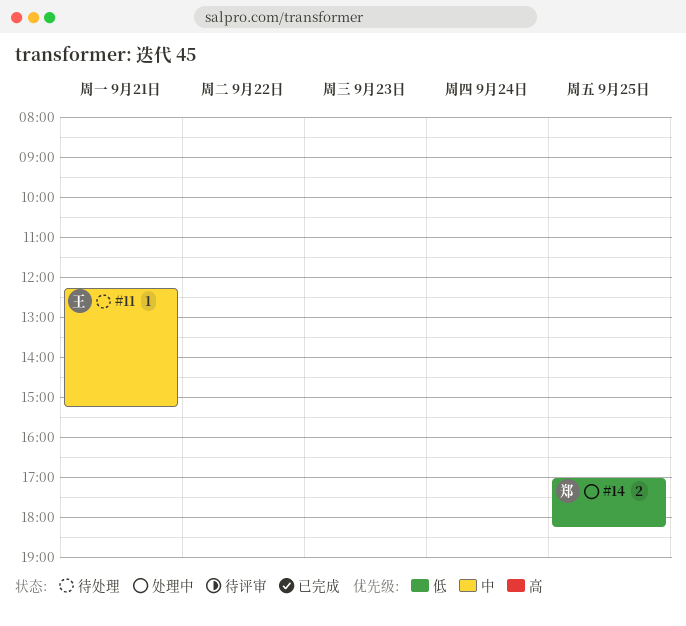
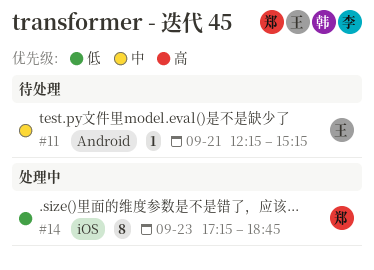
#14, estimate: 2 -> 8
#14, day: Sep 25 -> Sep 23
#14, begins: 17:00 -> 17:15
#14, ends: 18:15 -> 18:45

